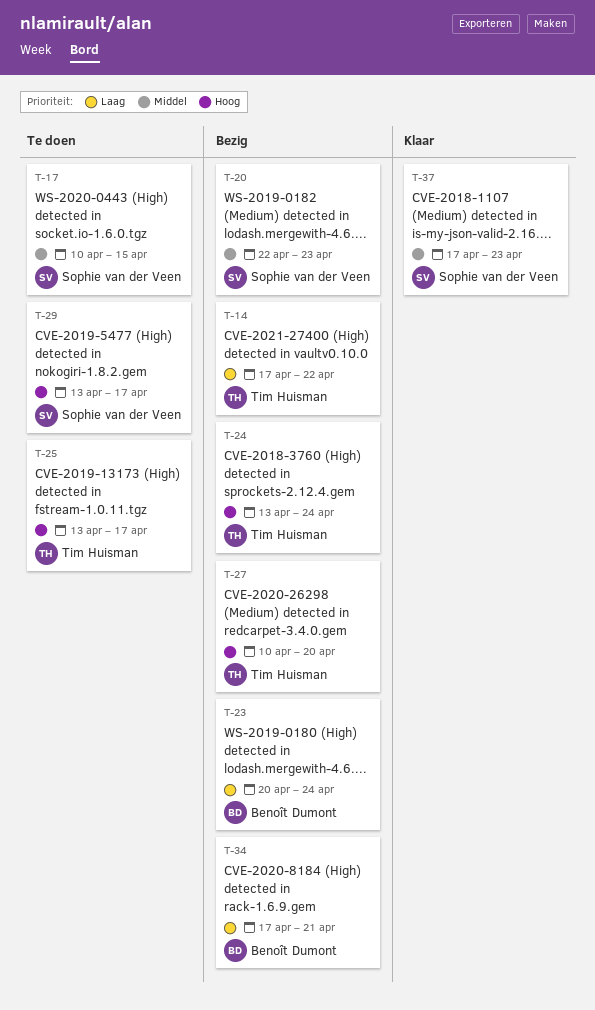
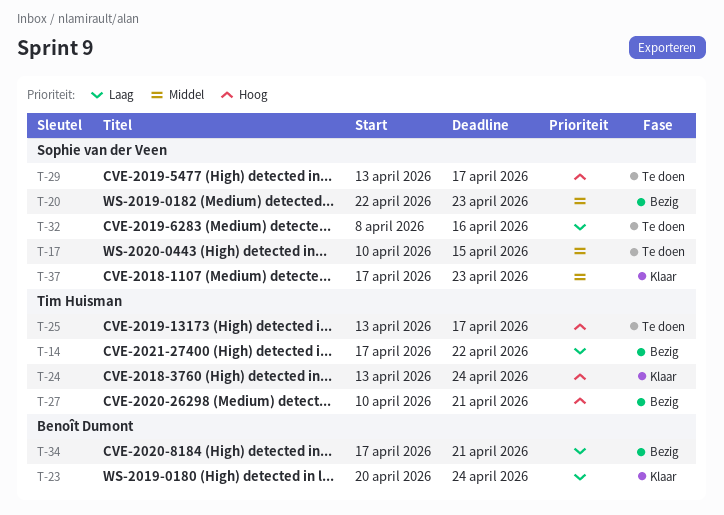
T-23, status: Bezig -> Klaar
T-24, status: Bezig -> Klaar
T-27, due: Apr 20 -> Apr 21
T-32: none -> present

